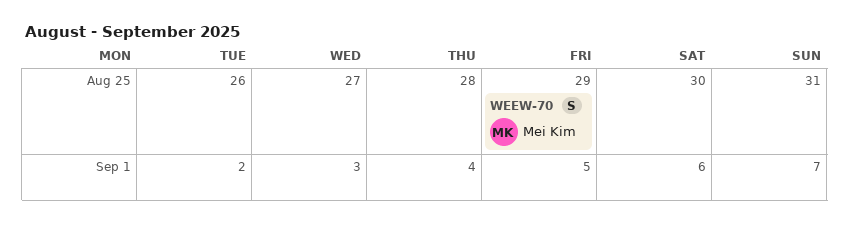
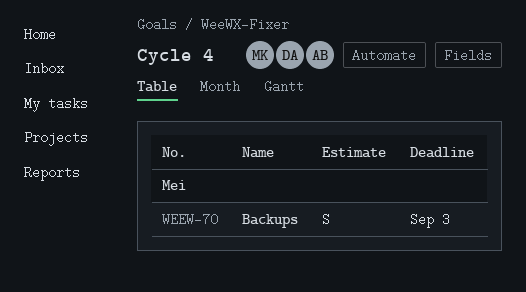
WEEW-70, due: Aug 29 -> Sep 3

